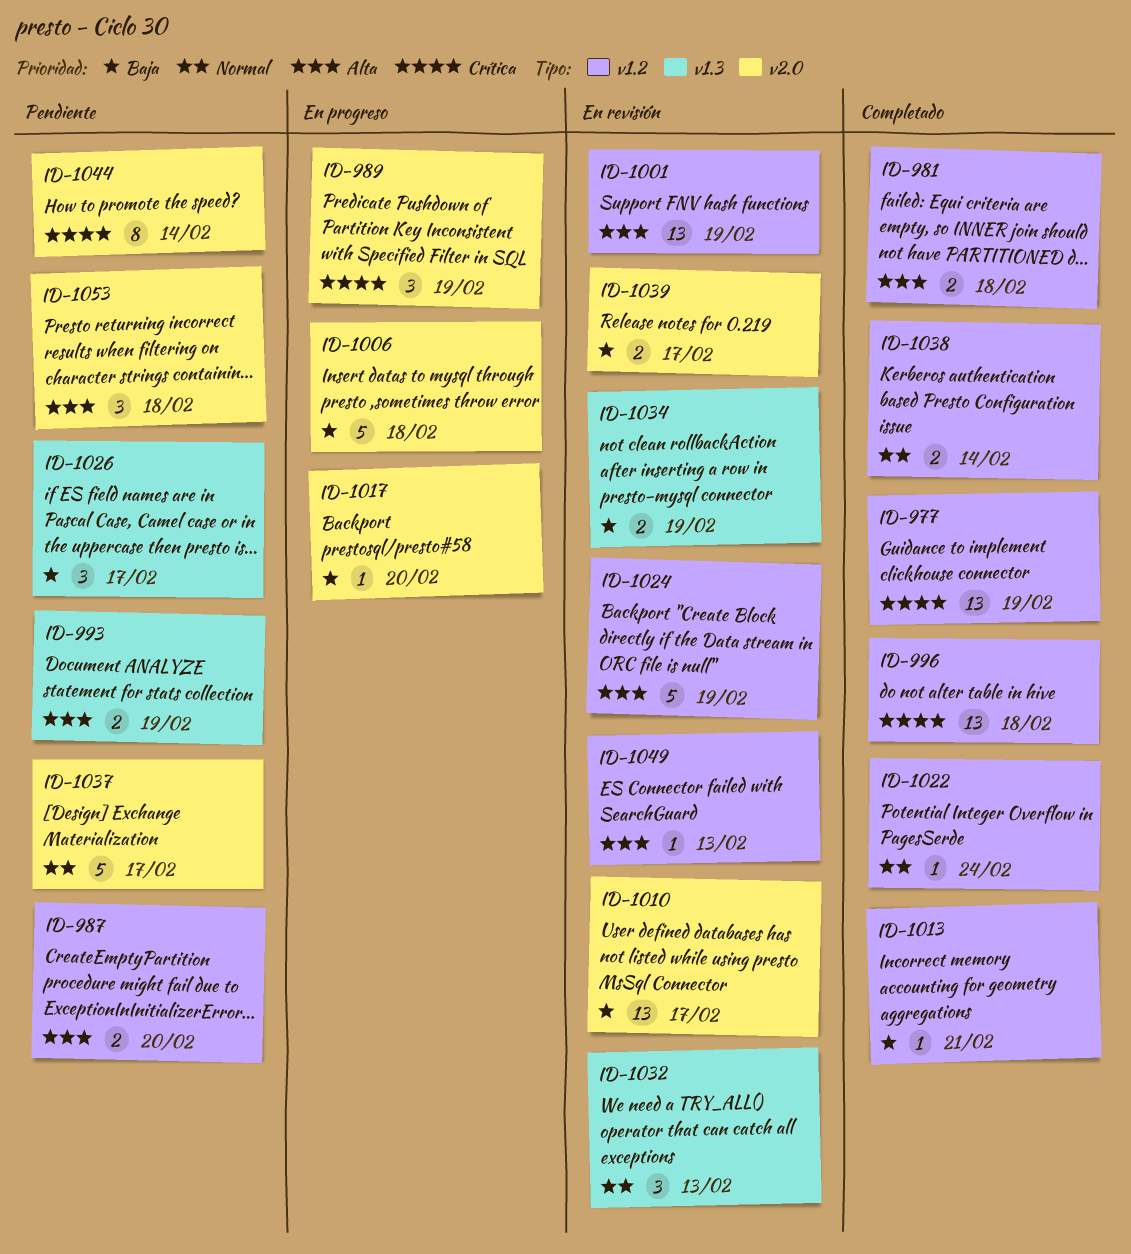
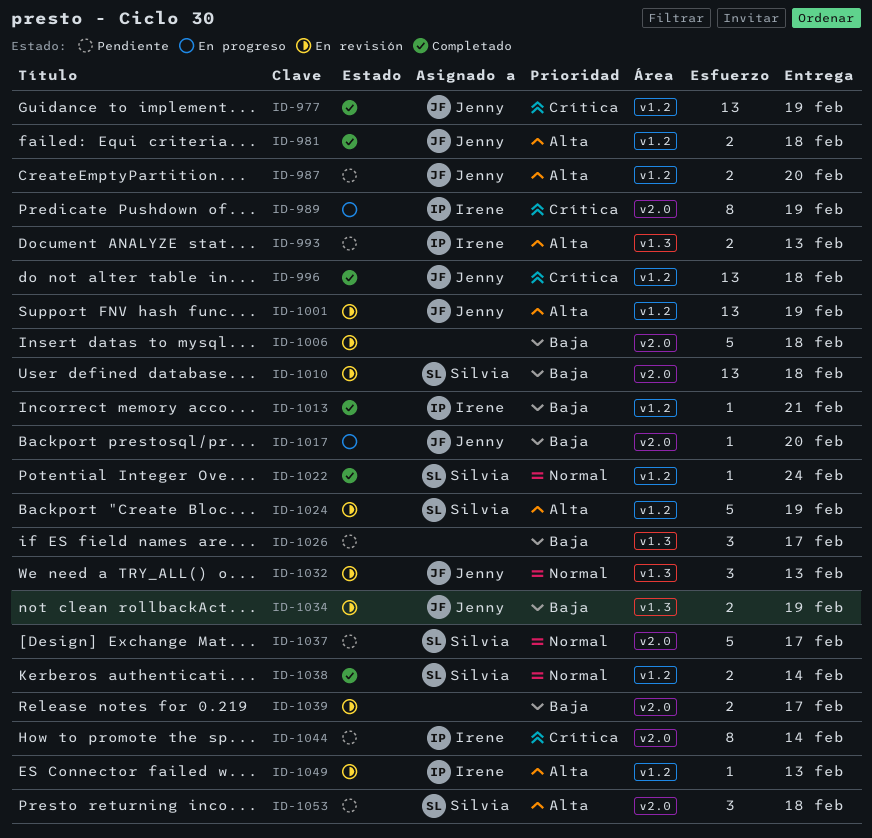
ID-989, estimate: 3 -> 8
ID-993, due: Feb 19 -> Feb 13
ID-1006, status: En progreso -> En revisión
ID-1010, due: Feb 17 -> Feb 18

